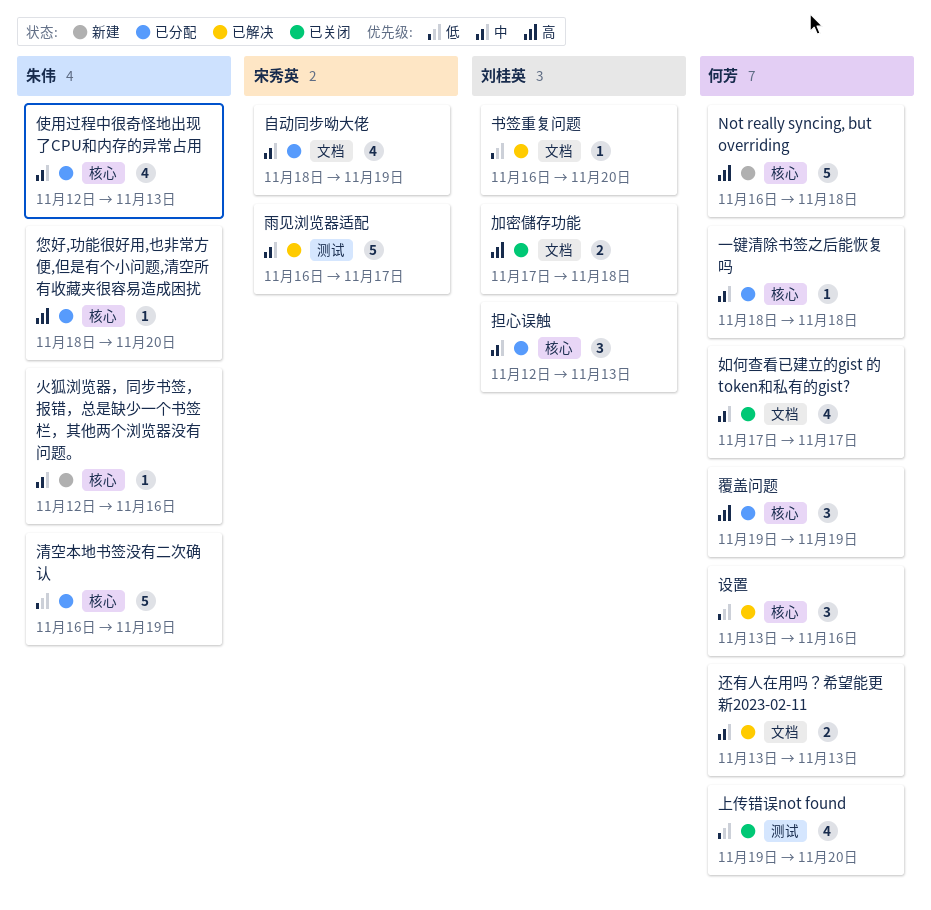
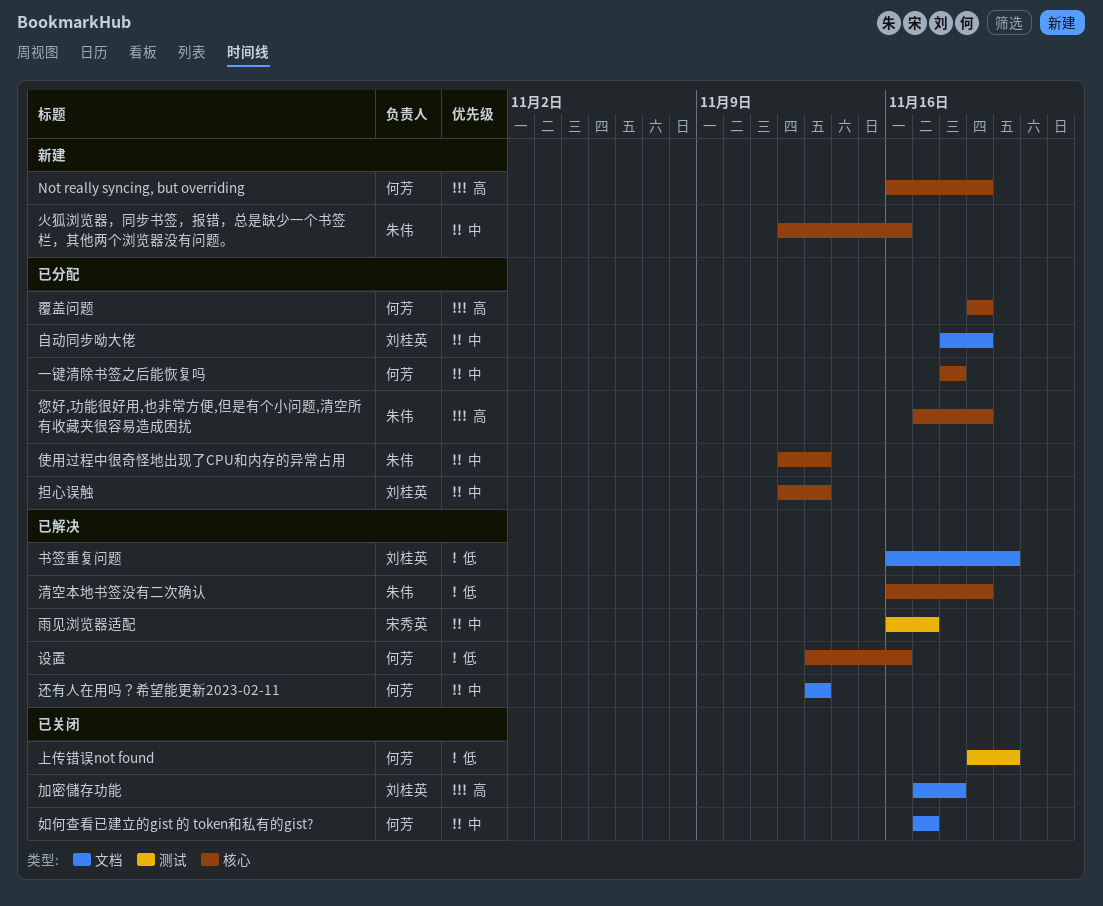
Not really syncing, but overriding, due: Nov 18 -> Nov 19
您好,功能很好用,也非常方便,但是有个小问题,清空所有收藏夹很容易造成困扰, start: Nov 18 -> Nov 17
您好,功能很好用,也非常方便,但是有个小问题,清空所有收藏夹很容易造成困扰, due: Nov 20 -> Nov 19
清空本地书签没有二次确认, status: 已分配 -> 已解决
自动同步呦大佬, owner: 宋秀英 -> 刘桂英

